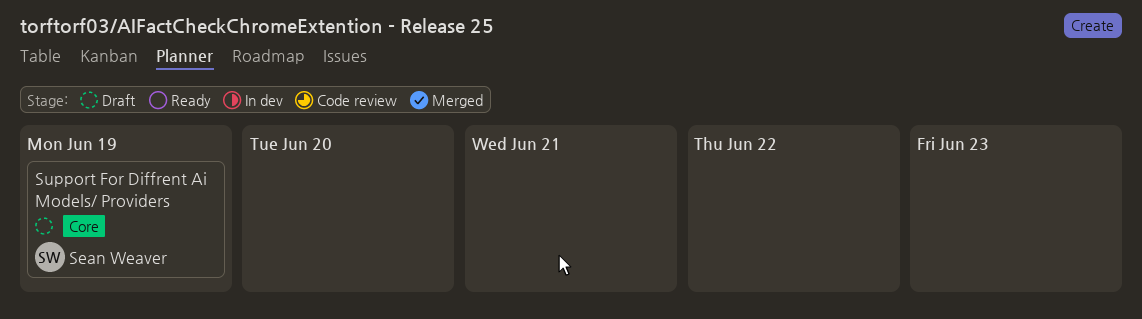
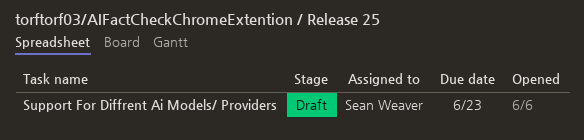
Support For Diffrent Ai Models/ Providers, due: Jun 19 -> Jun 23

